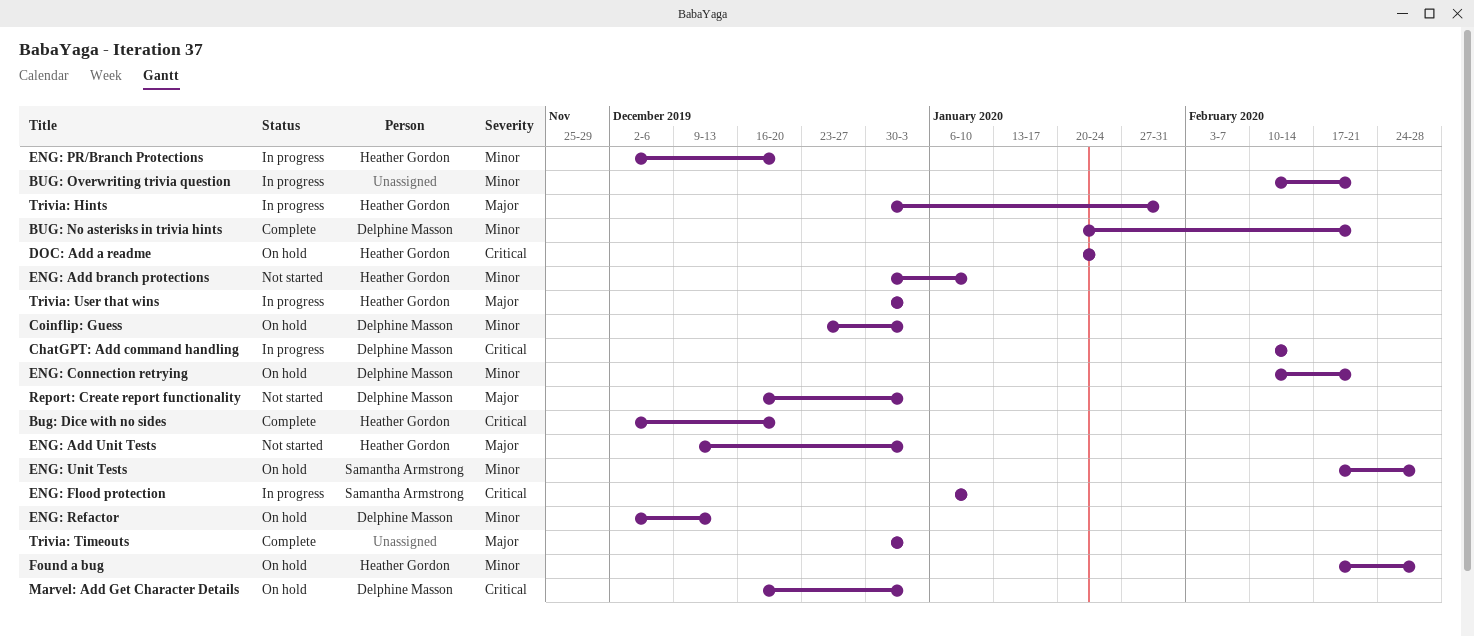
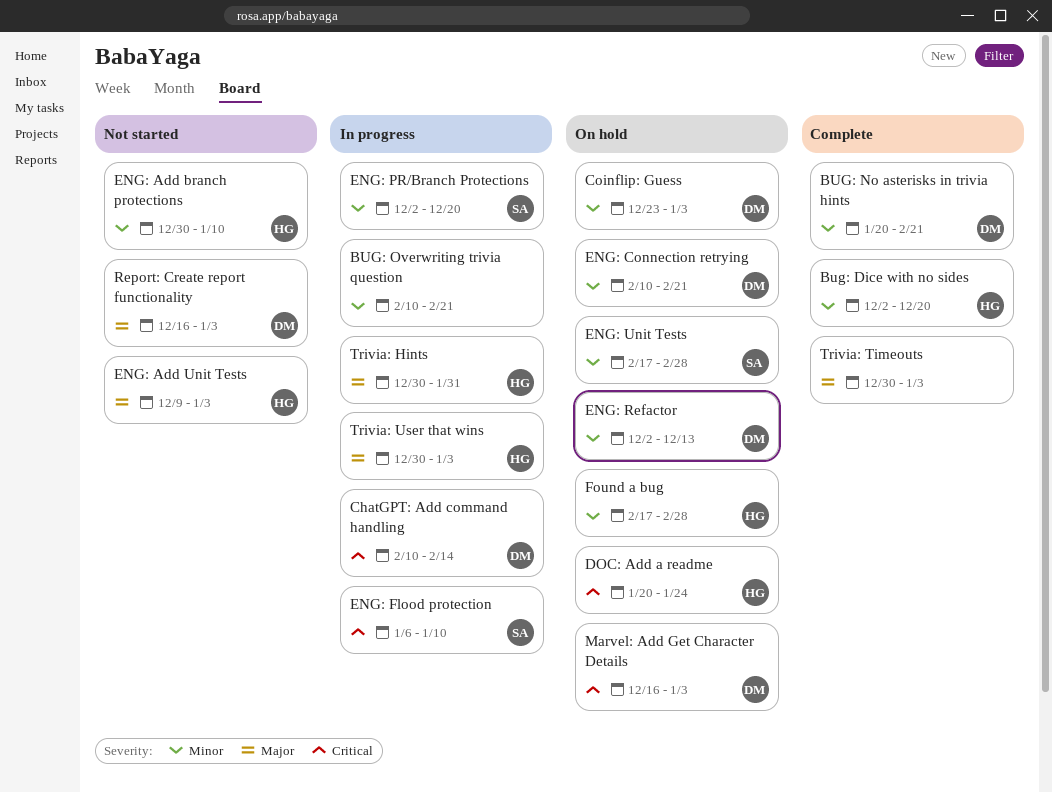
Bug: Dice with no sides, priority: Critical -> Minor
ENG: PR/Branch Protections, owner: Heather Gordon -> Samantha Armstrong

